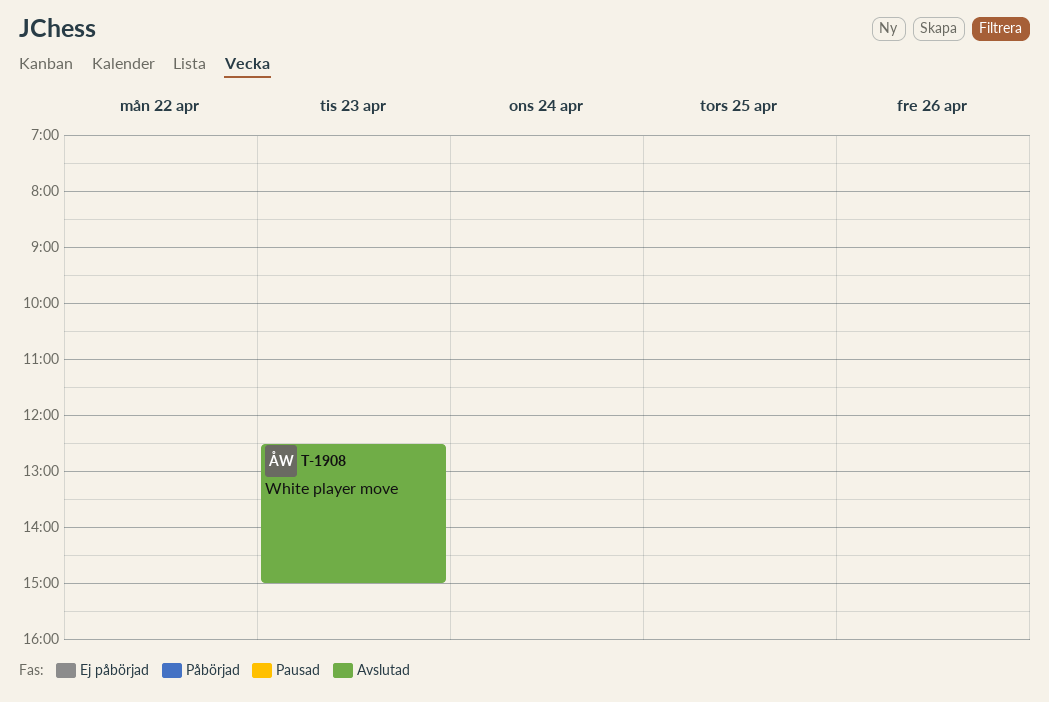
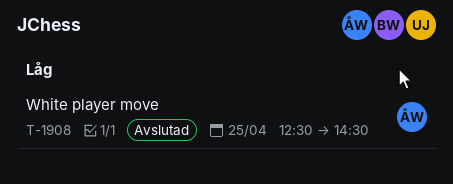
T-1908, day: Apr 23 -> Apr 25
T-1908, ends: 15:00 -> 14:30

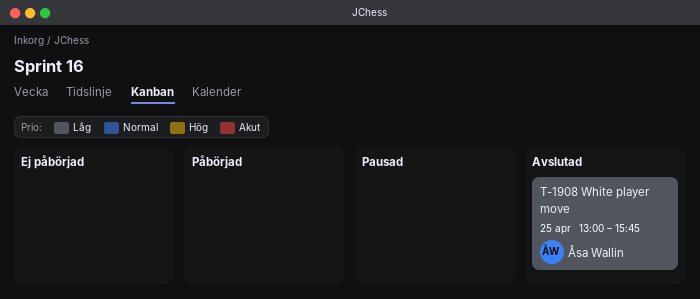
T-1908, begins: 12:30 -> 13:00
T-1908, ends: 14:30 -> 15:45

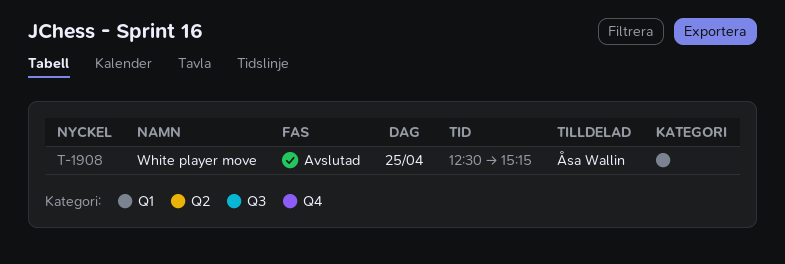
T-1908, begins: 13:00 -> 12:30
T-1908, ends: 15:45 -> 15:15

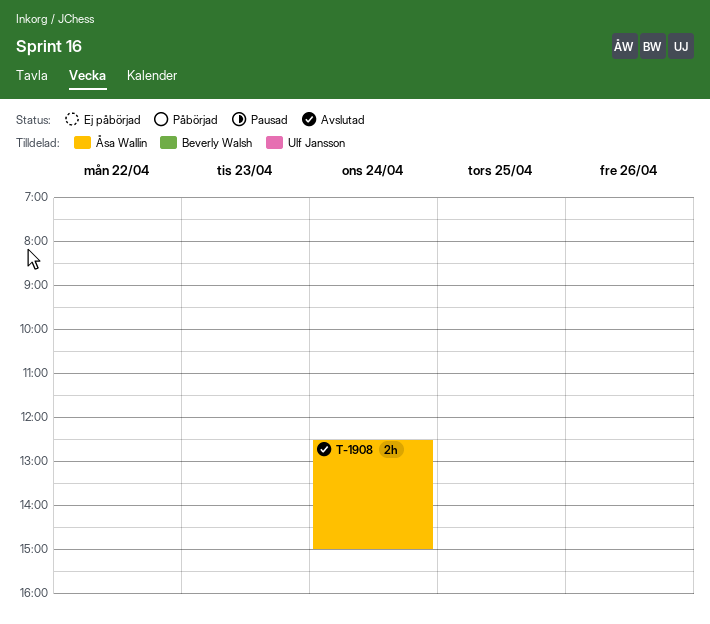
T-1908, day: Apr 25 -> Apr 24
T-1908, ends: 15:15 -> 15:00

